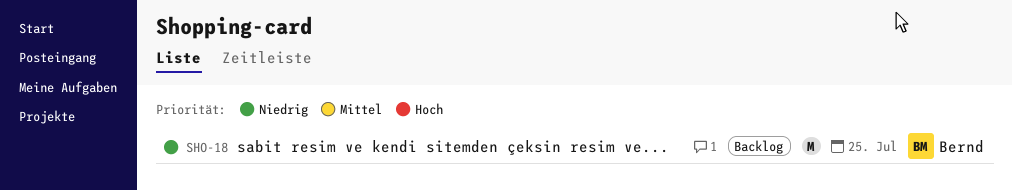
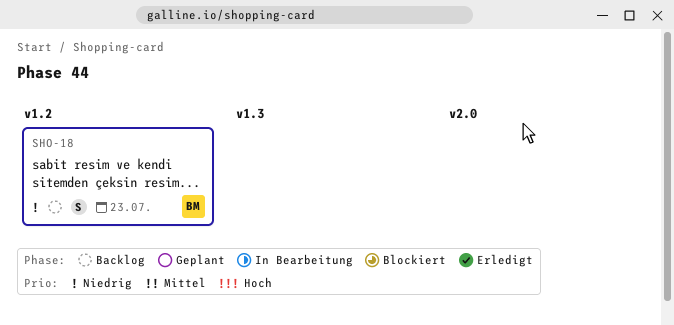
SHO-18, estimate: M -> S
SHO-18, due: Jul 25 -> Jul 23

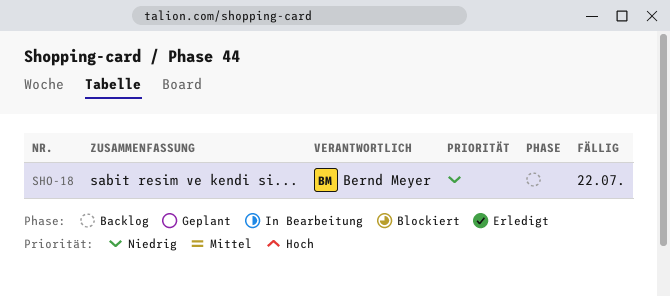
SHO-18, due: Jul 23 -> Jul 22

